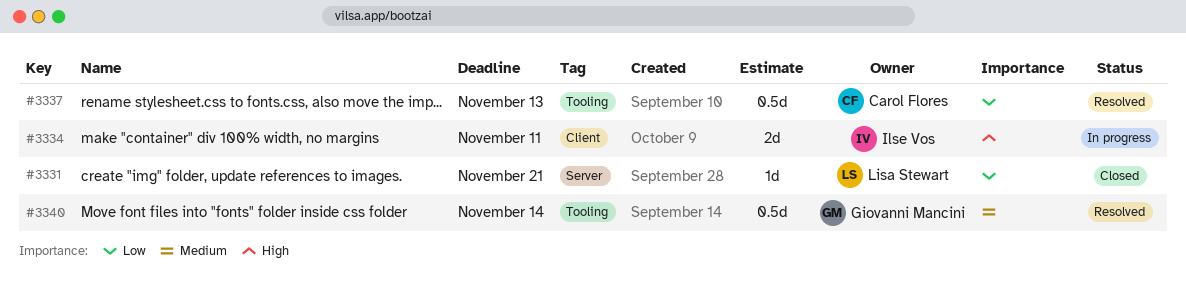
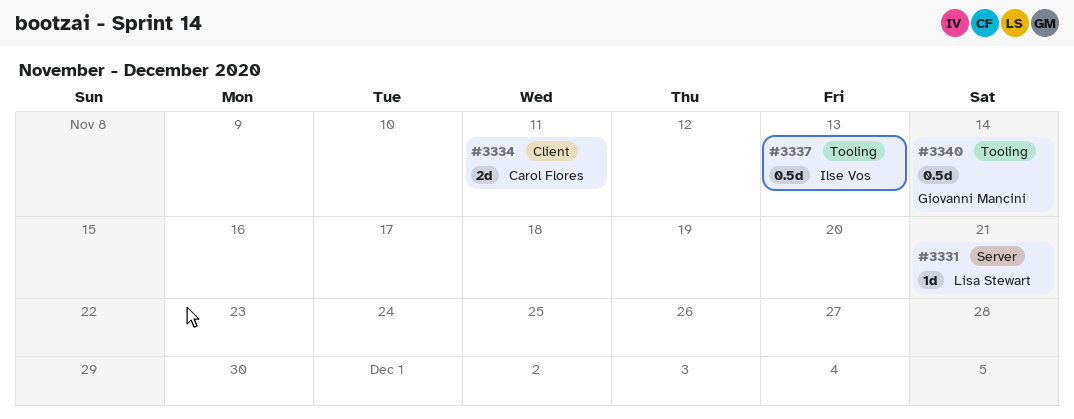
#3334, owner: Ilse Vos -> Carol Flores
#3337, owner: Carol Flores -> Ilse Vos

